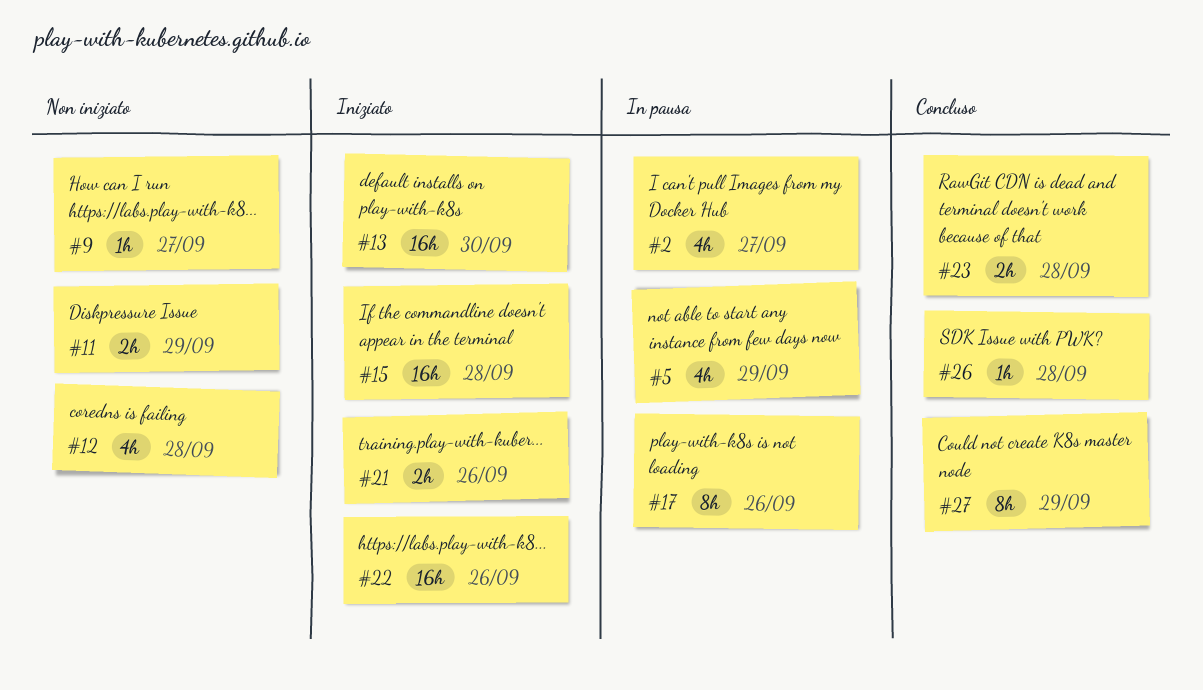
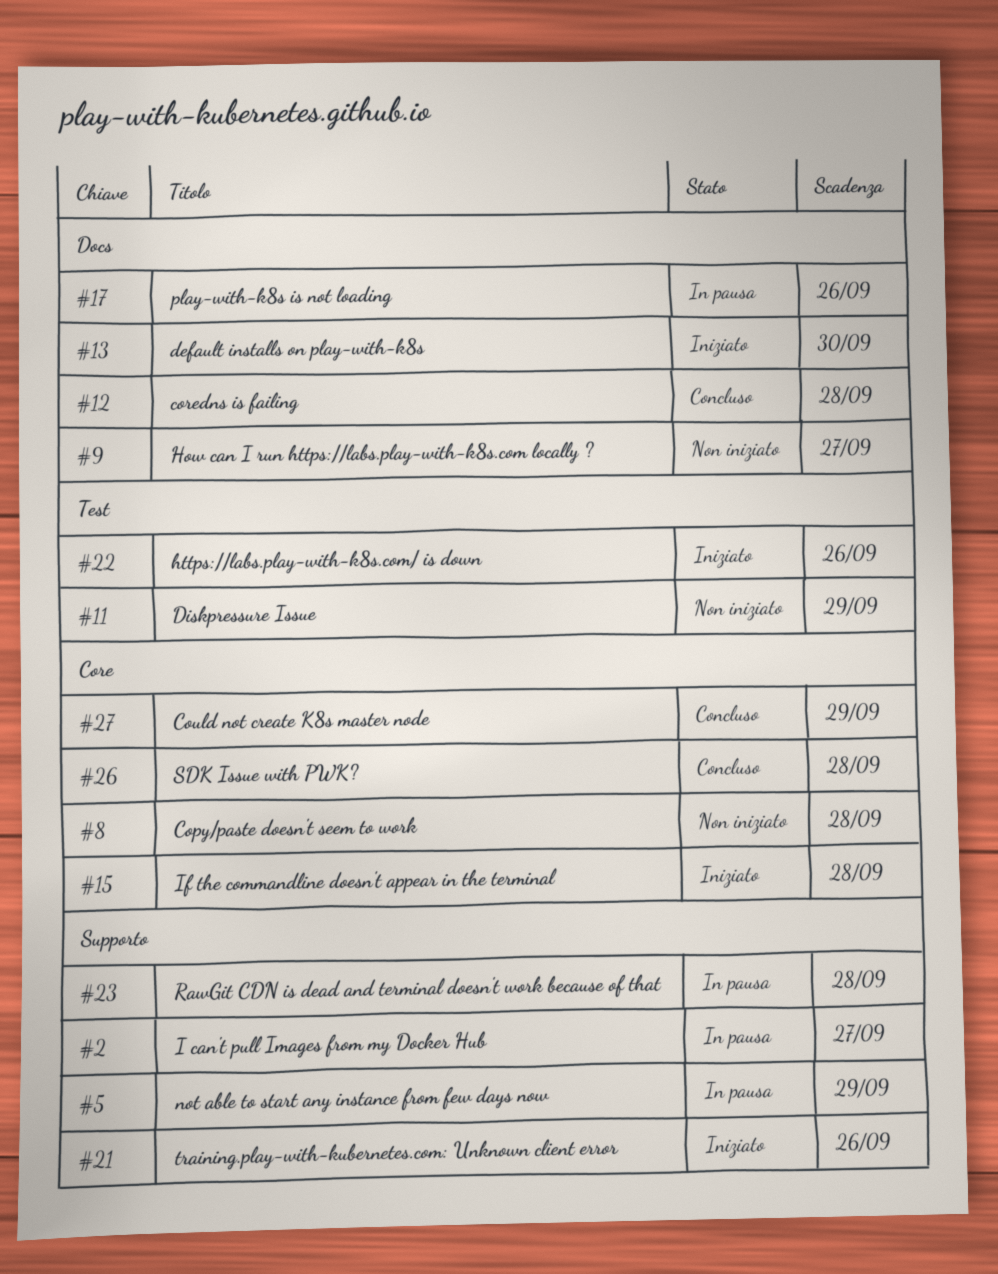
#8: none -> present
#12, status: Non iniziato -> Concluso
#23, status: Concluso -> In pausa

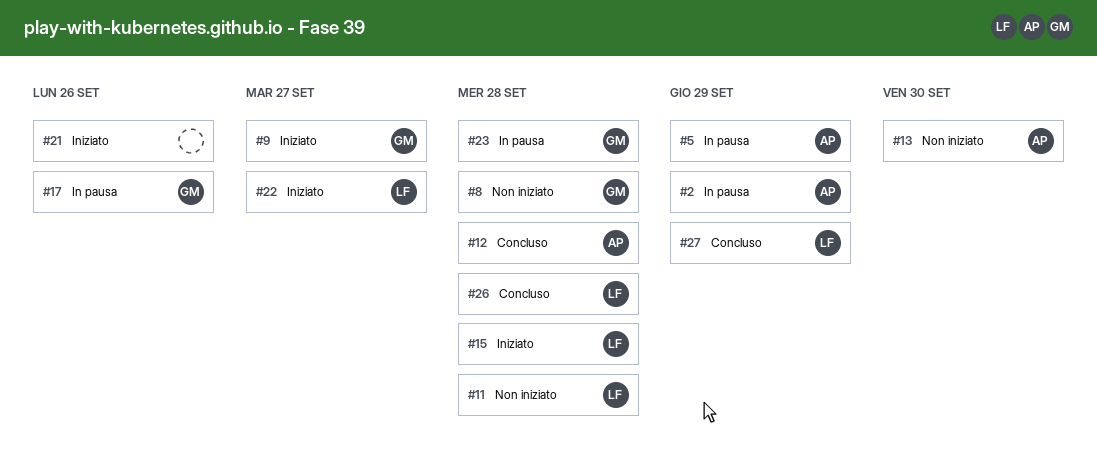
#2, due: Sep 27 -> Sep 29
#9, status: Non iniziato -> Iniziato
#11, due: Sep 29 -> Sep 28
#13, status: Iniziato -> Non iniziato
#22, due: Sep 26 -> Sep 27

